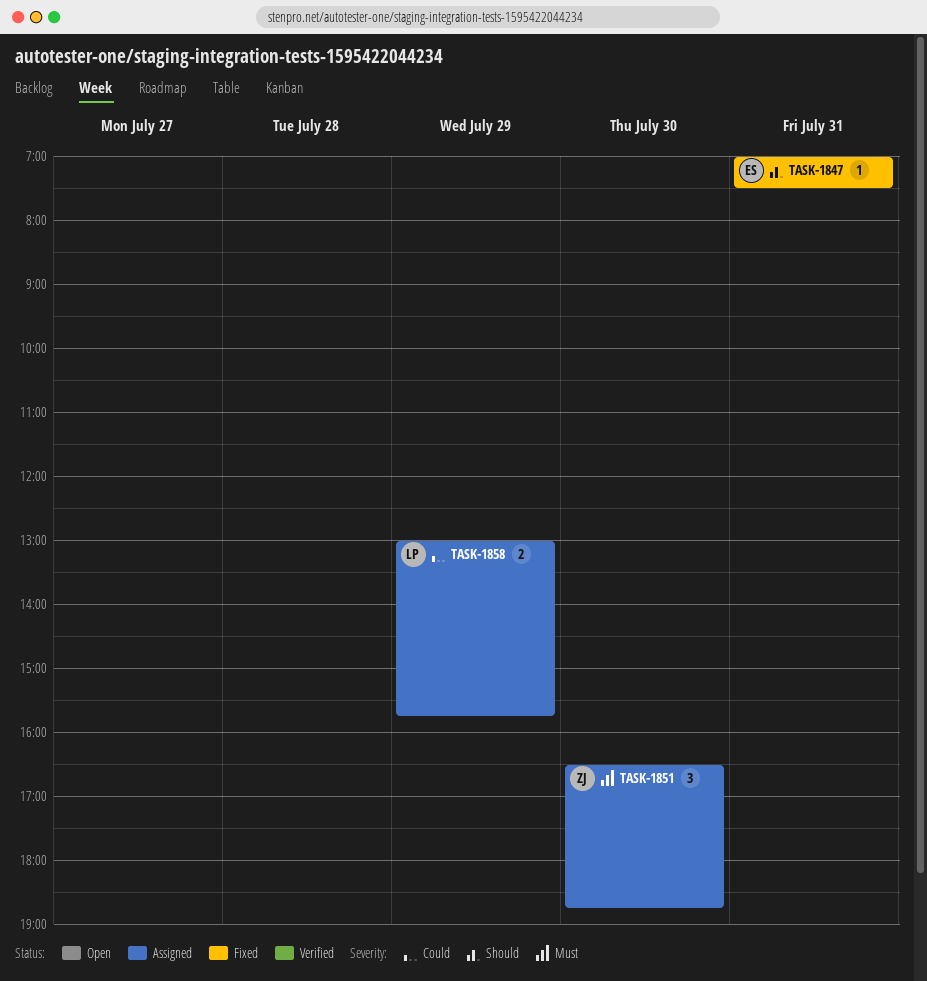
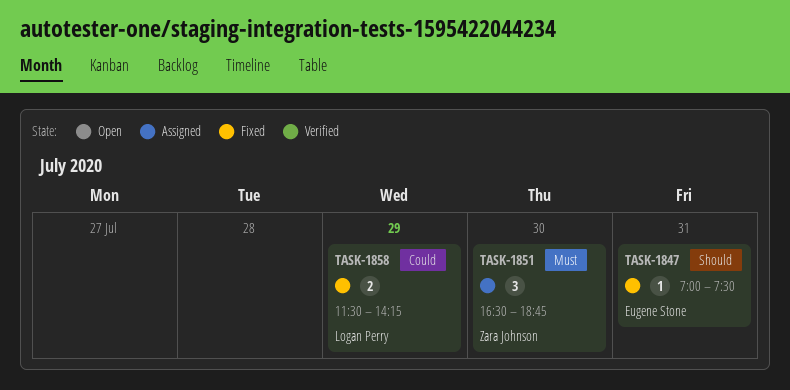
TASK-1858, status: Assigned -> Fixed
TASK-1858, begins: 13:00 -> 11:30
TASK-1858, ends: 15:45 -> 14:15

